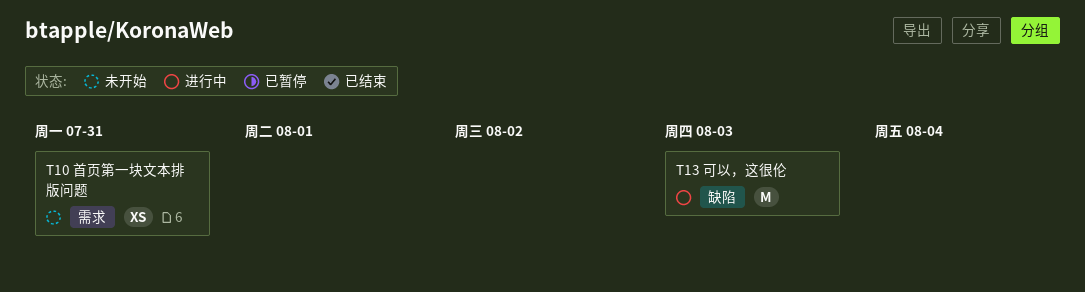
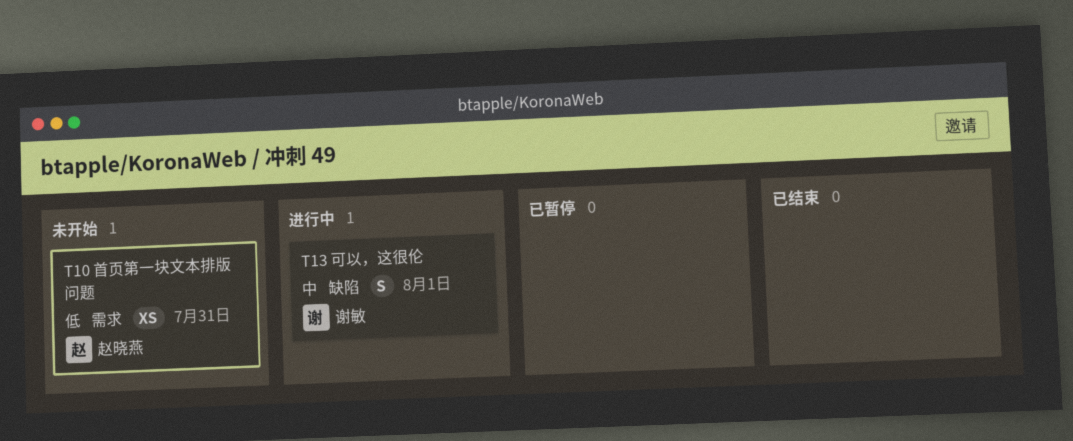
T13, estimate: M -> S
T13, due: Aug 3 -> Aug 1

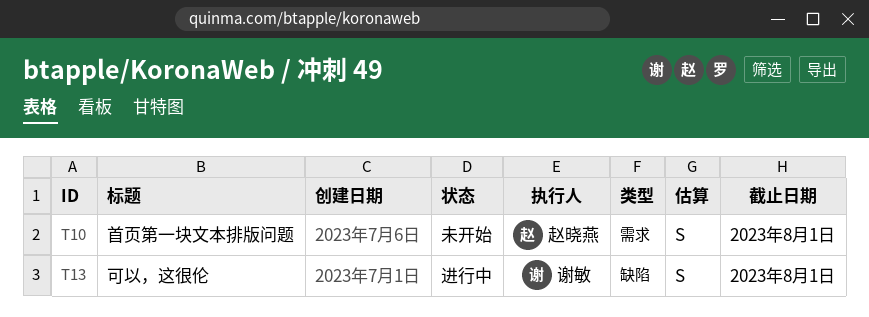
T10, estimate: XS -> S
T10, due: Jul 31 -> Aug 1

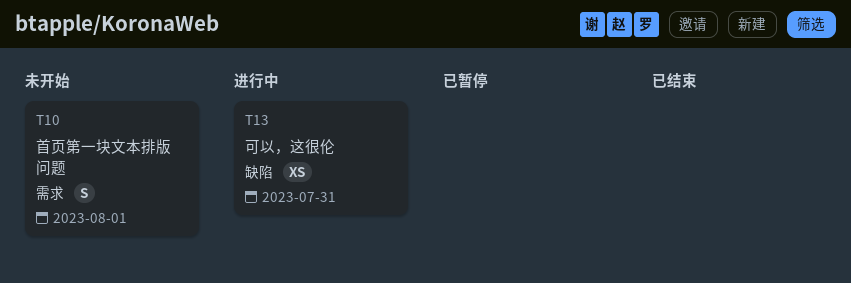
T13, estimate: S -> XS
T13, due: Aug 1 -> Jul 31

